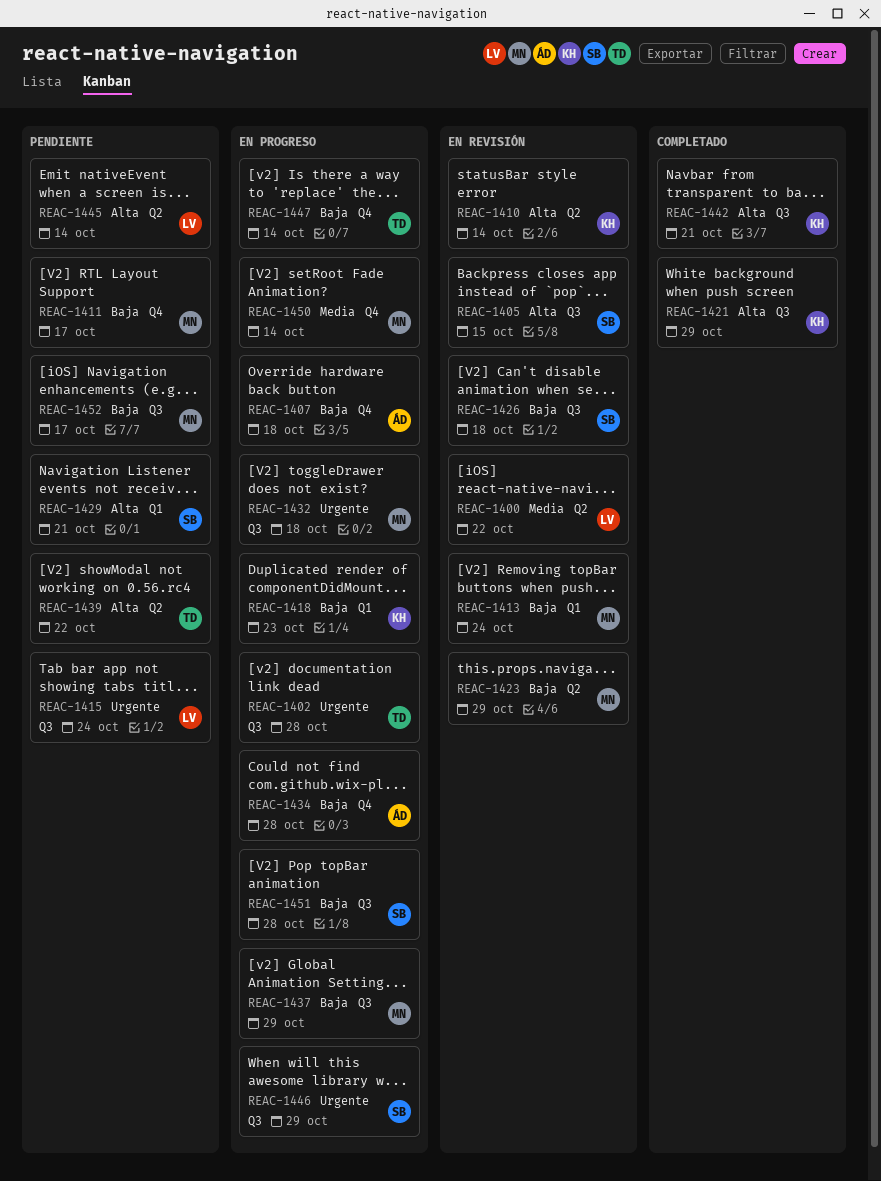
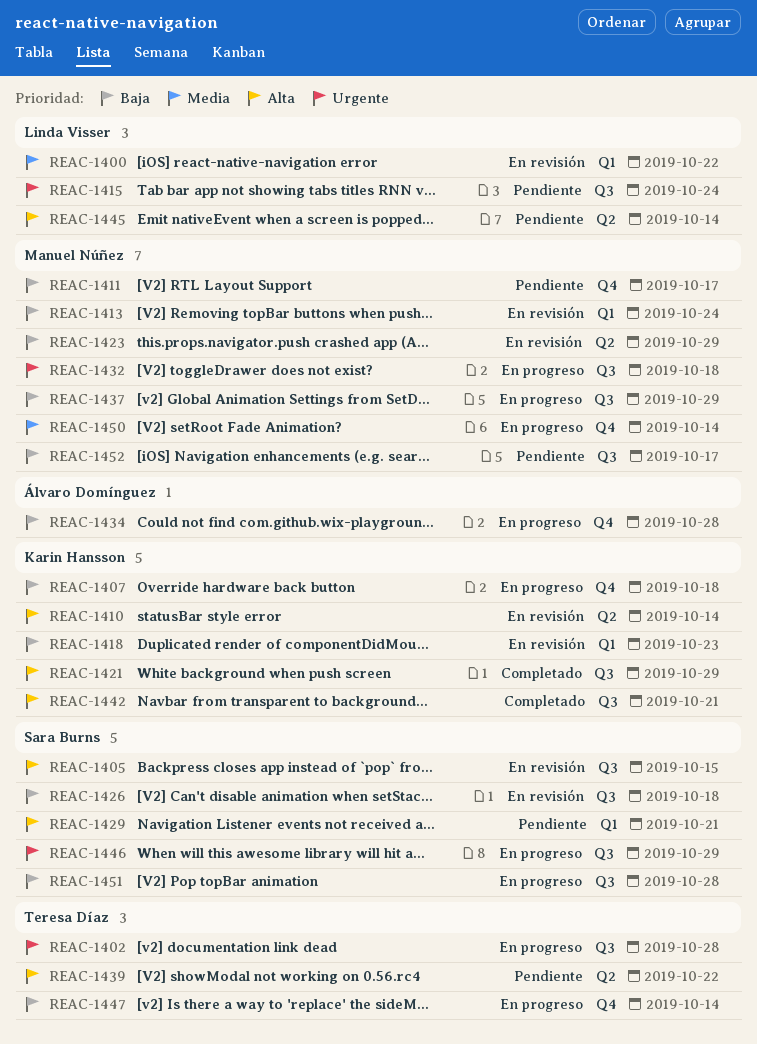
REAC-1400, label: Q2 -> Q1
REAC-1407, owner: Álvaro Domínguez -> Karin Hansson
REAC-1418, status: En progreso -> En revisión

